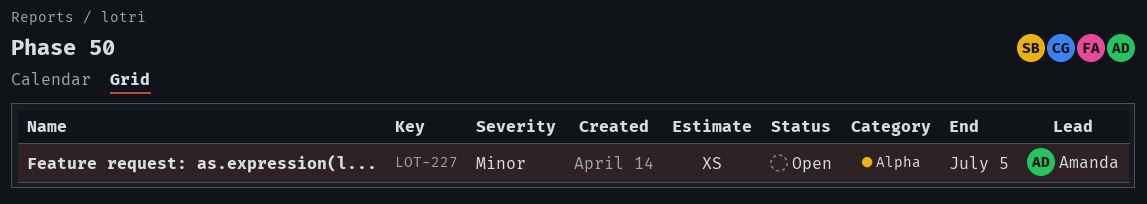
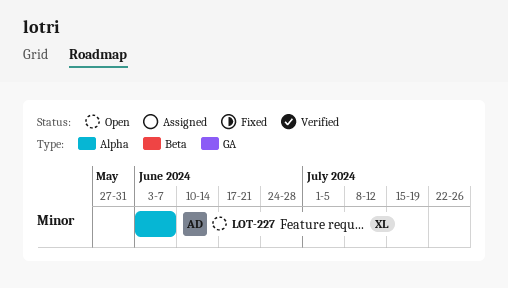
LOT-227, estimate: XS -> XL
LOT-227, due: Jul 5 -> Jun 7

